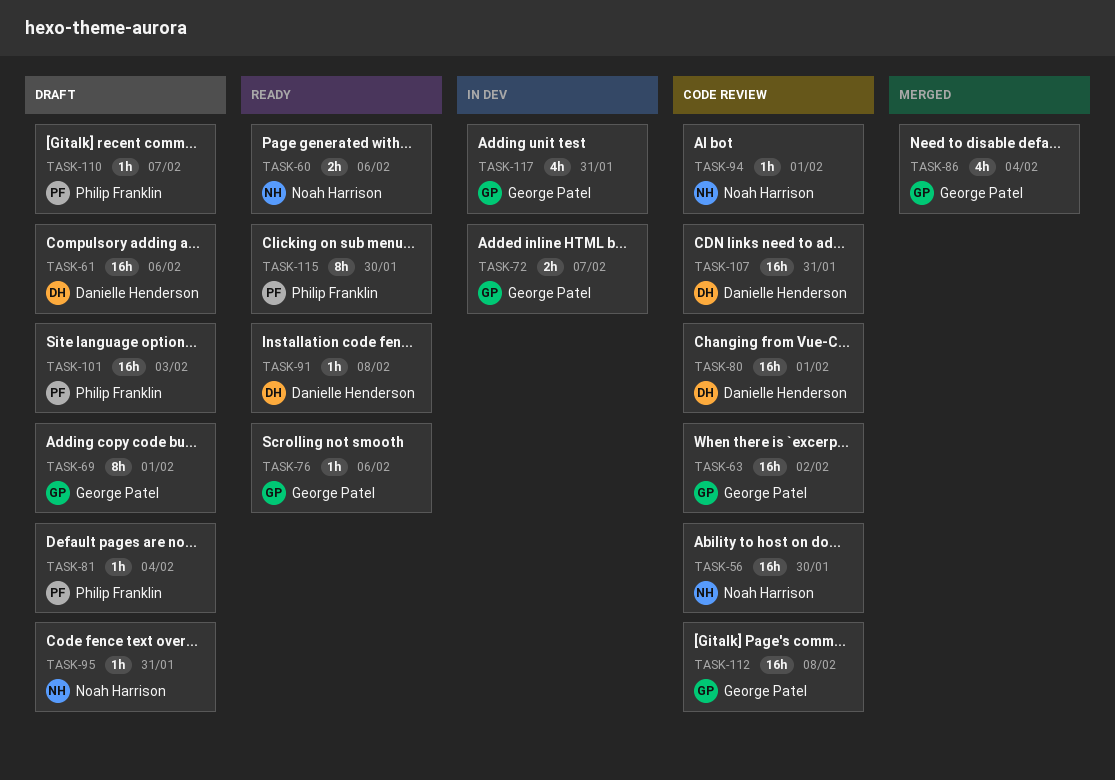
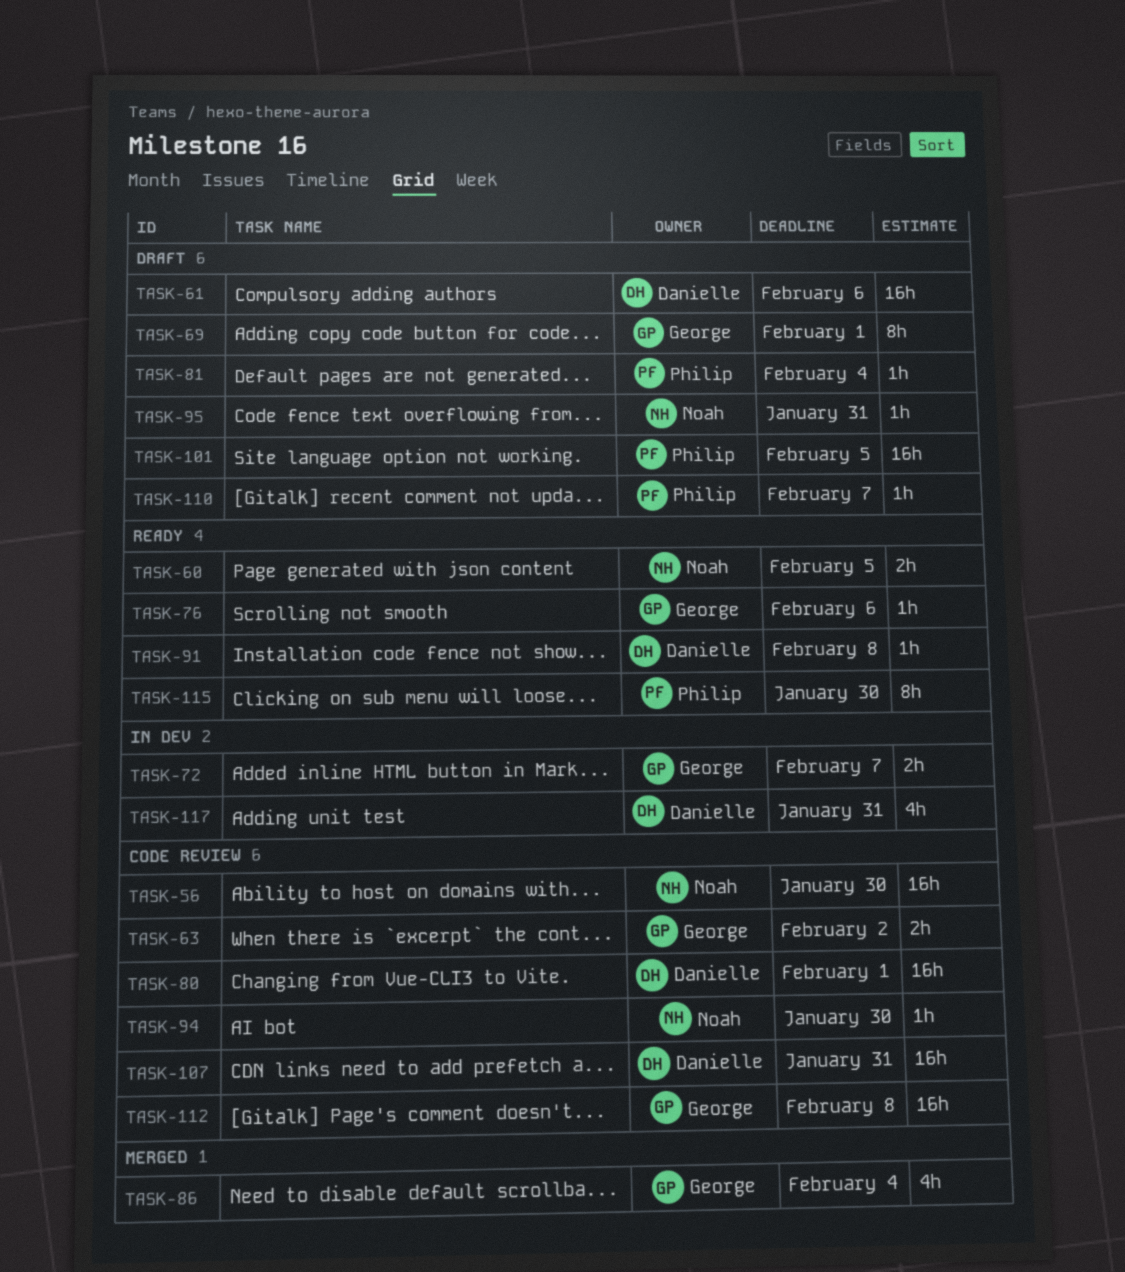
TASK-60, due: Feb 6 -> Feb 5
TASK-63, estimate: 16h -> 2h
TASK-94, due: Feb 1 -> Jan 30
TASK-101, due: Feb 3 -> Feb 5
TASK-117, owner: George Patel -> Danielle Henderson

